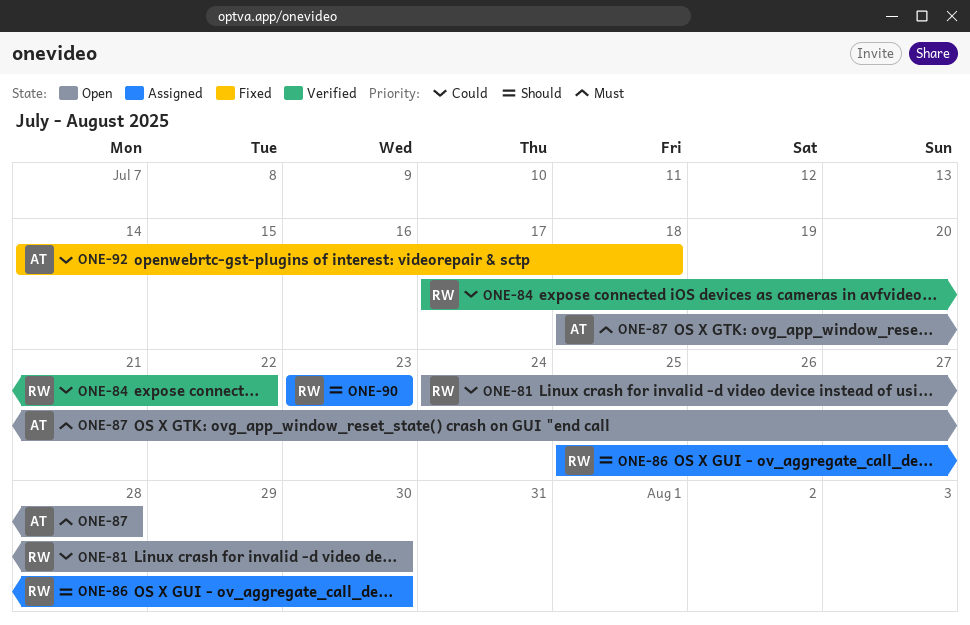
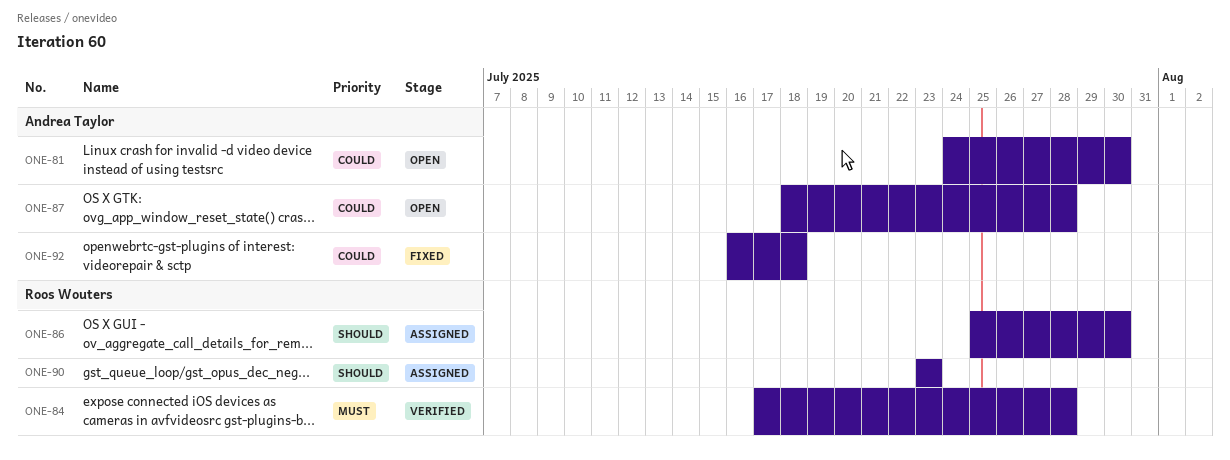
ONE-81, owner: Roos Wouters -> Andrea Taylor
ONE-84, priority: Could -> Must
ONE-84, due: Jul 22 -> Jul 28
ONE-87, priority: Must -> Could
ONE-92, start: Jul 14 -> Jul 16

